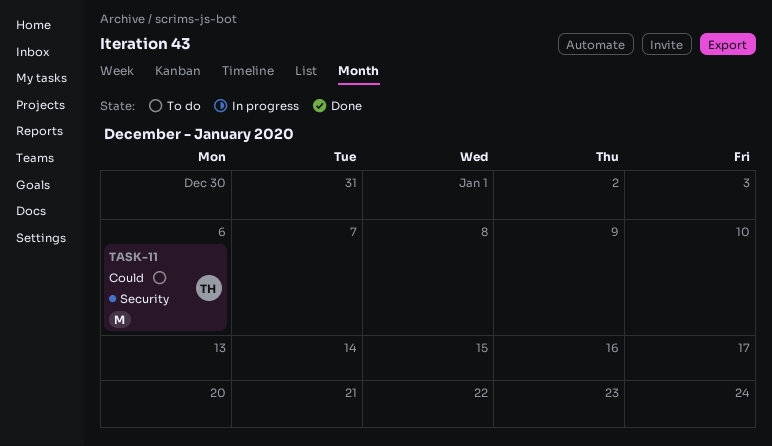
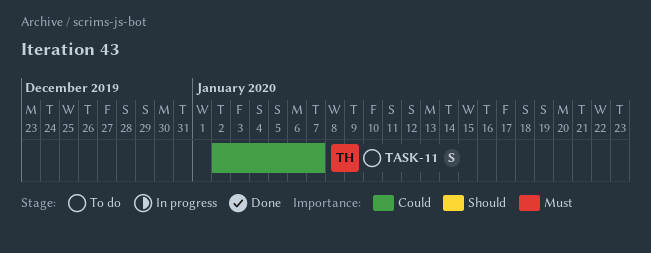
TASK-11, estimate: M -> S
TASK-11, due: Jan 6 -> Jan 7

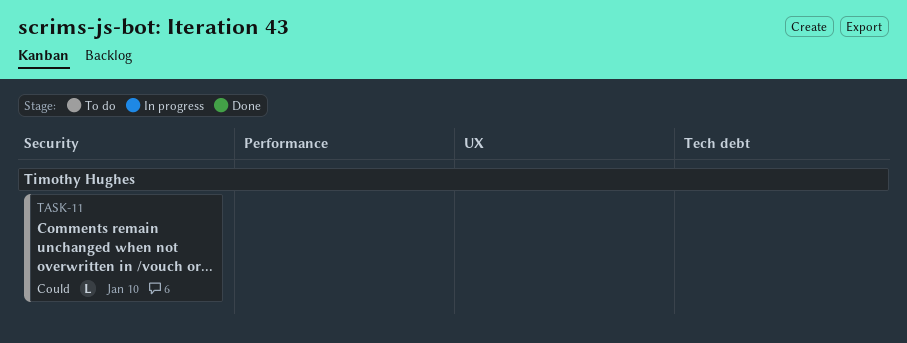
TASK-11, estimate: S -> L
TASK-11, due: Jan 7 -> Jan 10

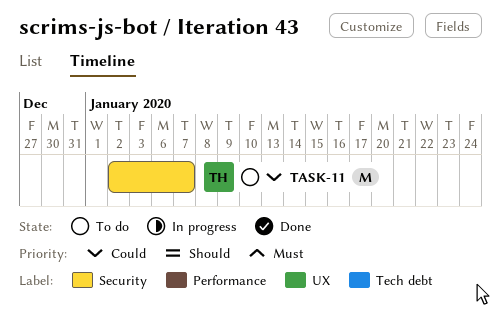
TASK-11, estimate: L -> M
TASK-11, due: Jan 10 -> Jan 7

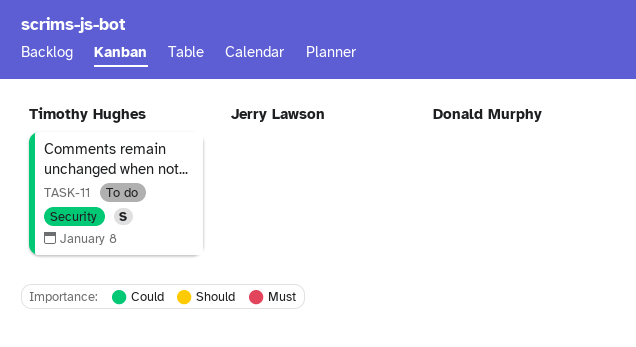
TASK-11, estimate: M -> S
TASK-11, due: Jan 7 -> Jan 8

